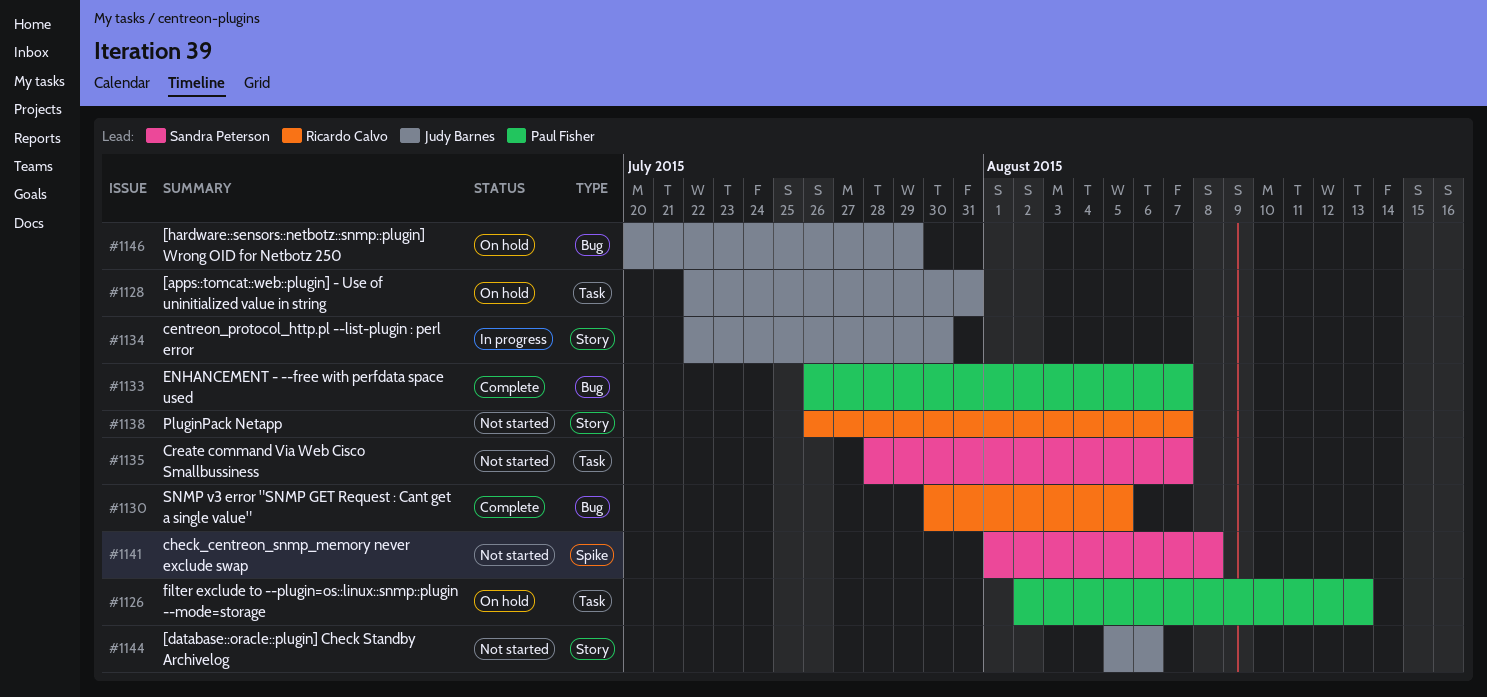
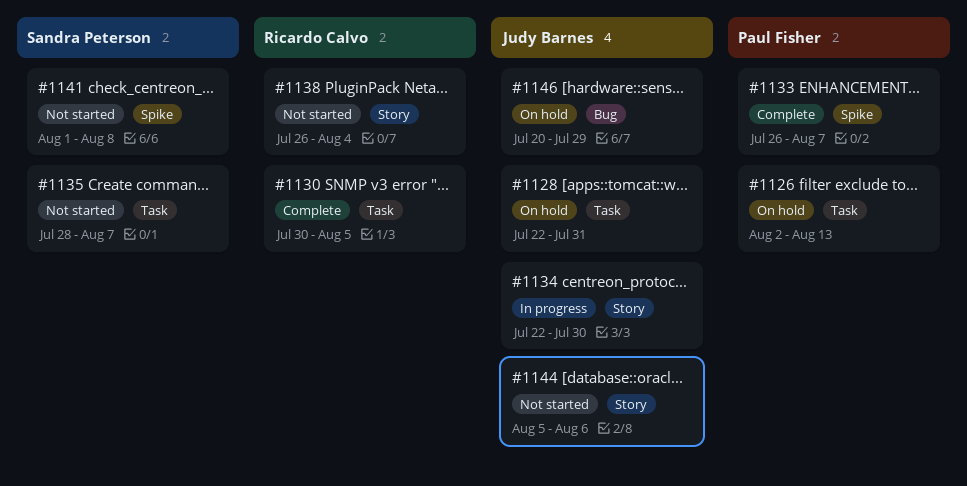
#1130, label: Bug -> Task
#1133, label: Bug -> Spike
#1138, due: Aug 7 -> Aug 4

